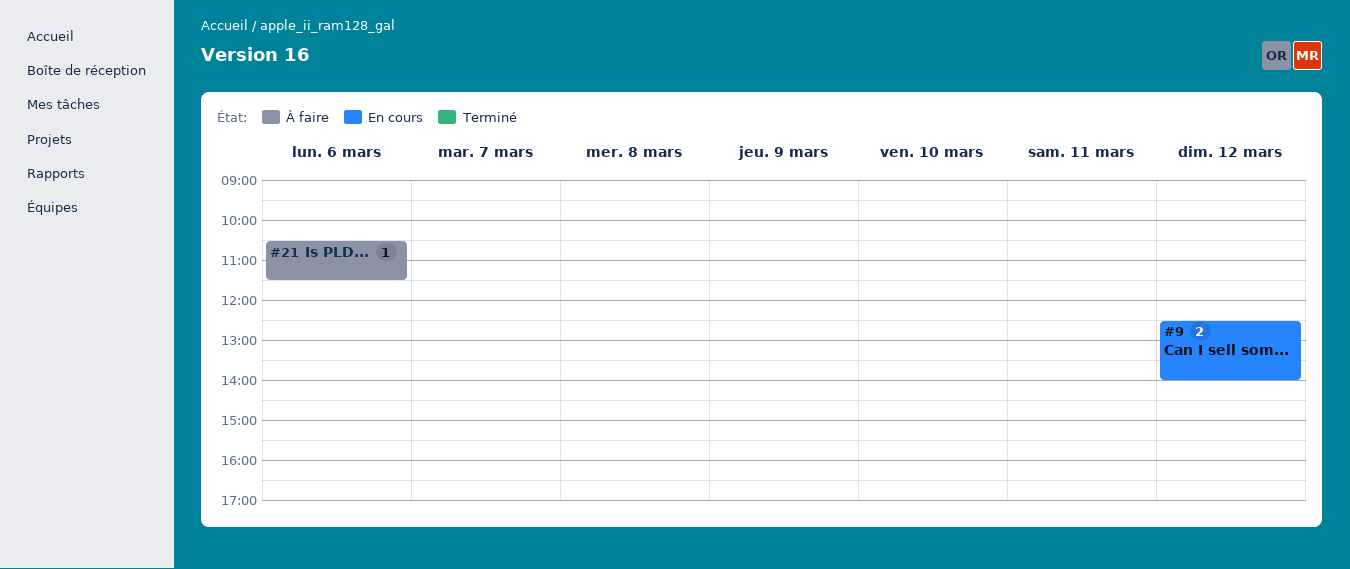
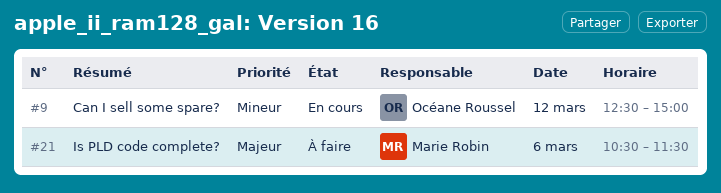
#9, ends: 14:00 -> 15:00

